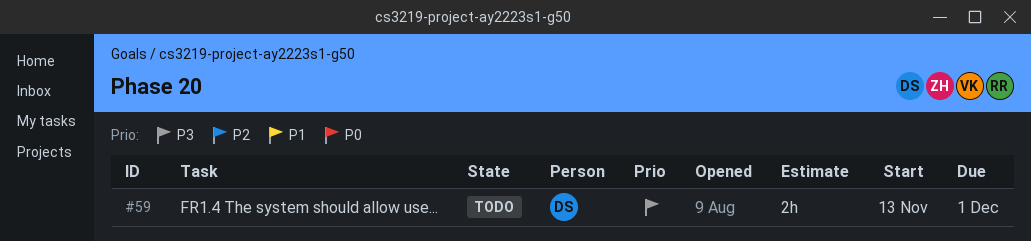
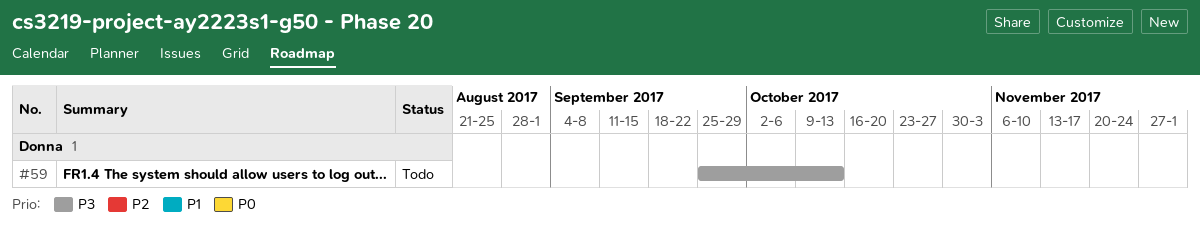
#59, start: Nov 13 -> Sep 25
#59, due: Dec 1 -> Oct 13

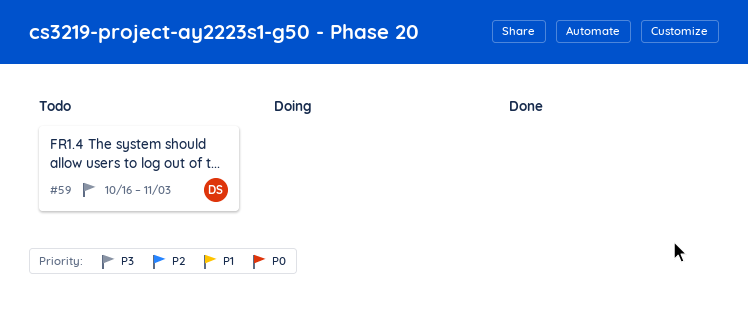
#59, start: Sep 25 -> Oct 16
#59, due: Oct 13 -> Nov 3

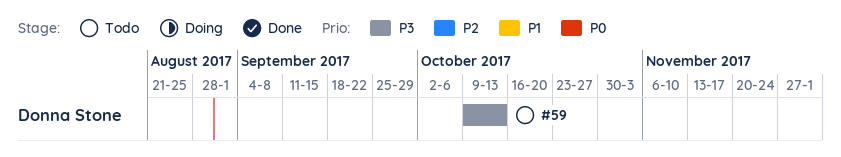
#59, start: Oct 16 -> Oct 9
#59, due: Nov 3 -> Oct 13

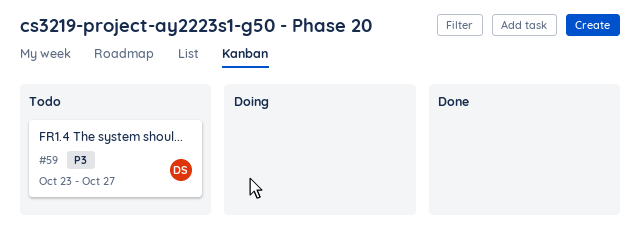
#59, start: Oct 9 -> Oct 23
#59, due: Oct 13 -> Oct 27

